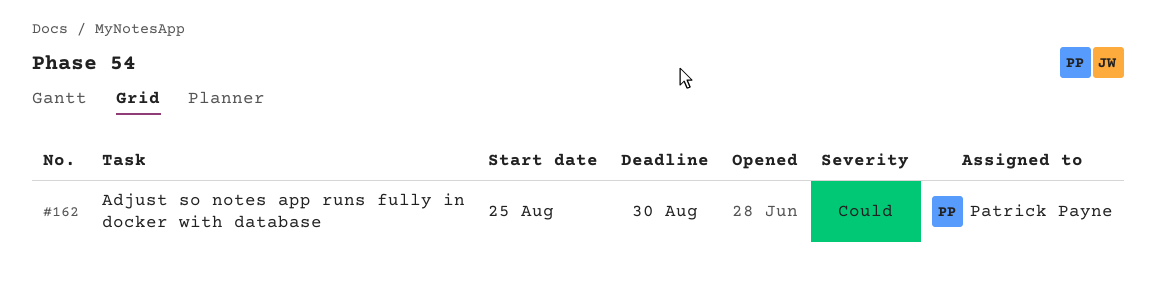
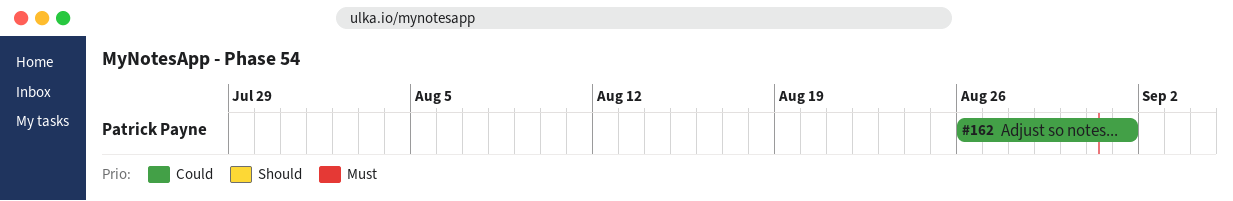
#162, start: Aug 25 -> Aug 26
#162, due: Aug 30 -> Sep 1

